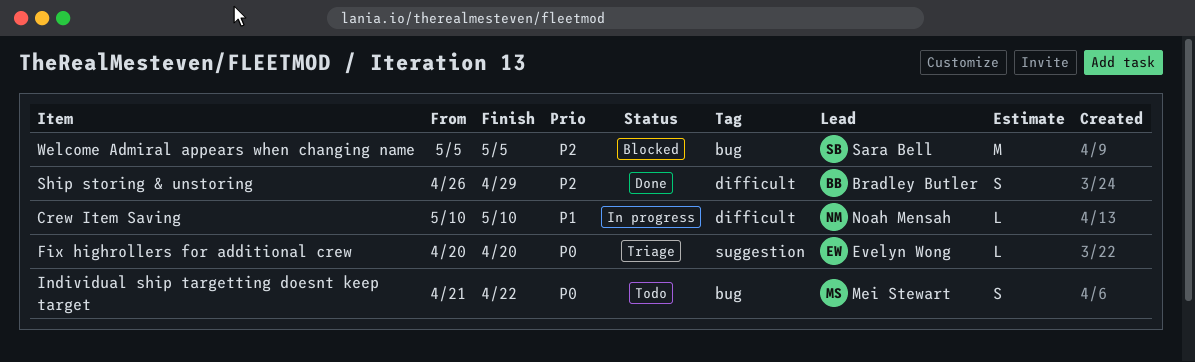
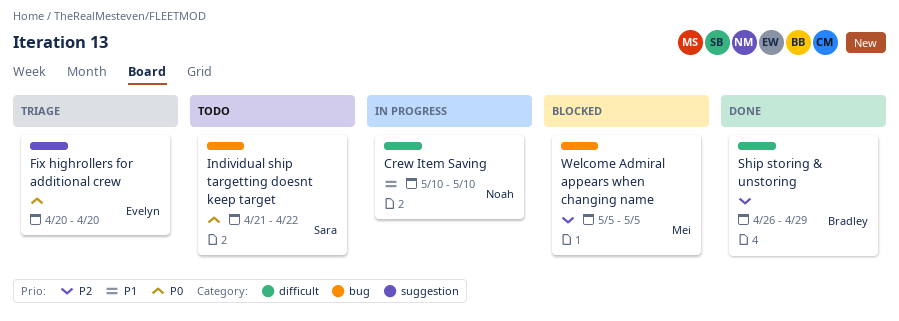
Individual ship targetting doesnt keep target, owner: Mei Stewart -> Sara Bell
Welcome Admiral appears when changing name, owner: Sara Bell -> Mei Stewart

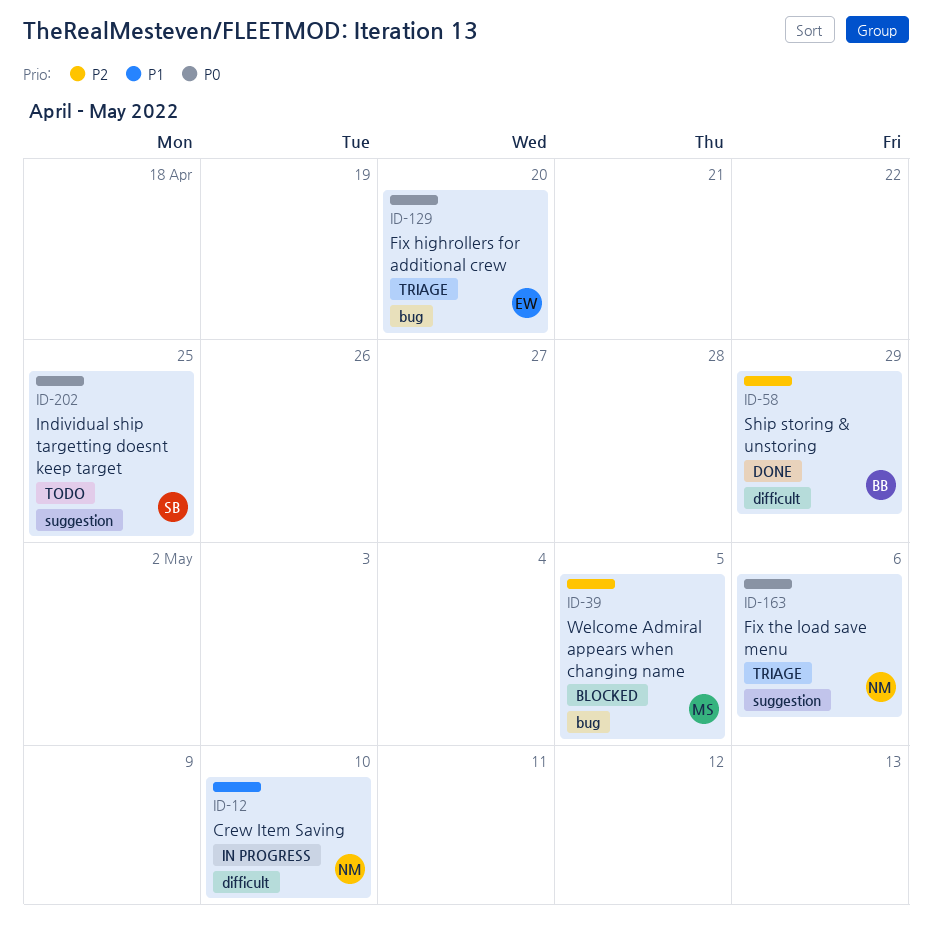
Fix highrollers for additional crew, label: suggestion -> bug
Fix the load save menu: none -> present
Individual ship targetting doesnt keep target, label: bug -> suggestion
Individual ship targetting doesnt keep target, due: Apr 22 -> Apr 25

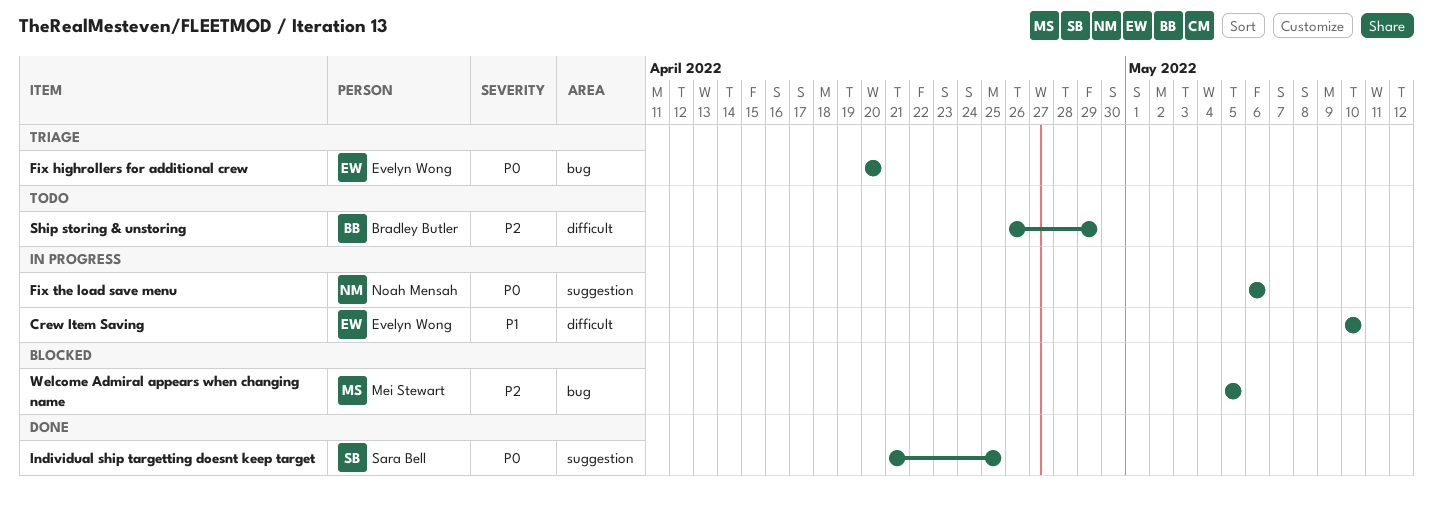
Crew Item Saving, owner: Noah Mensah -> Evelyn Wong
Fix the load save menu, status: Triage -> In progress
Individual ship targetting doesnt keep target, status: Todo -> Done
Ship storing & unstoring, status: Done -> Todo

